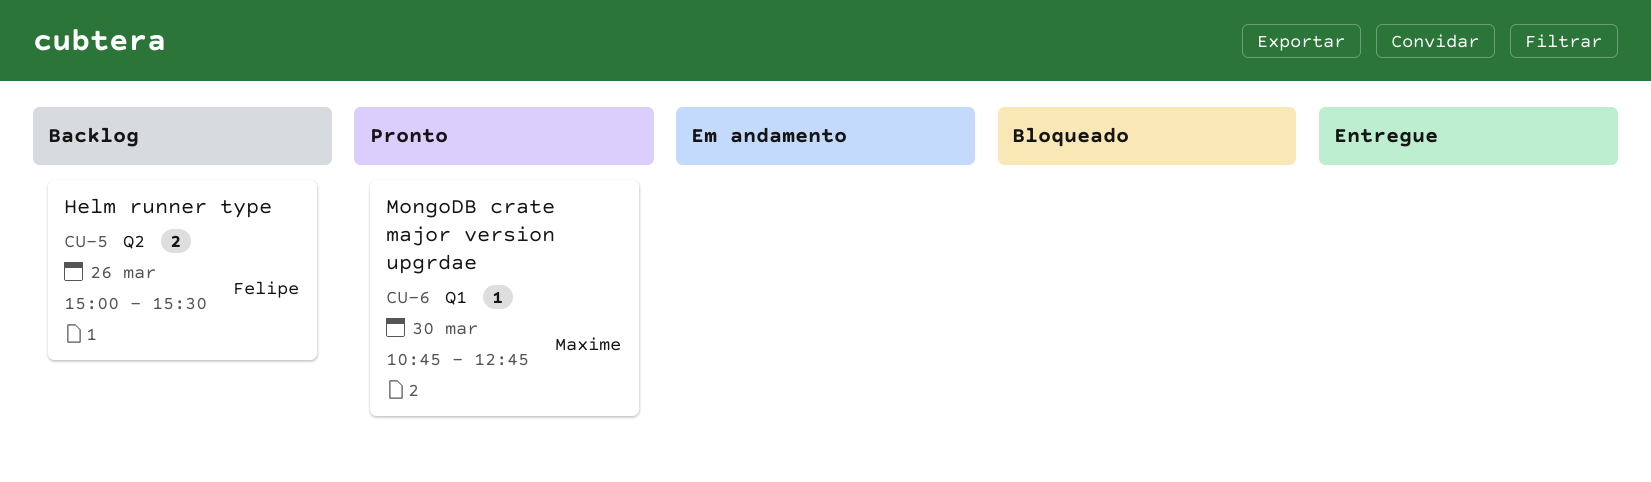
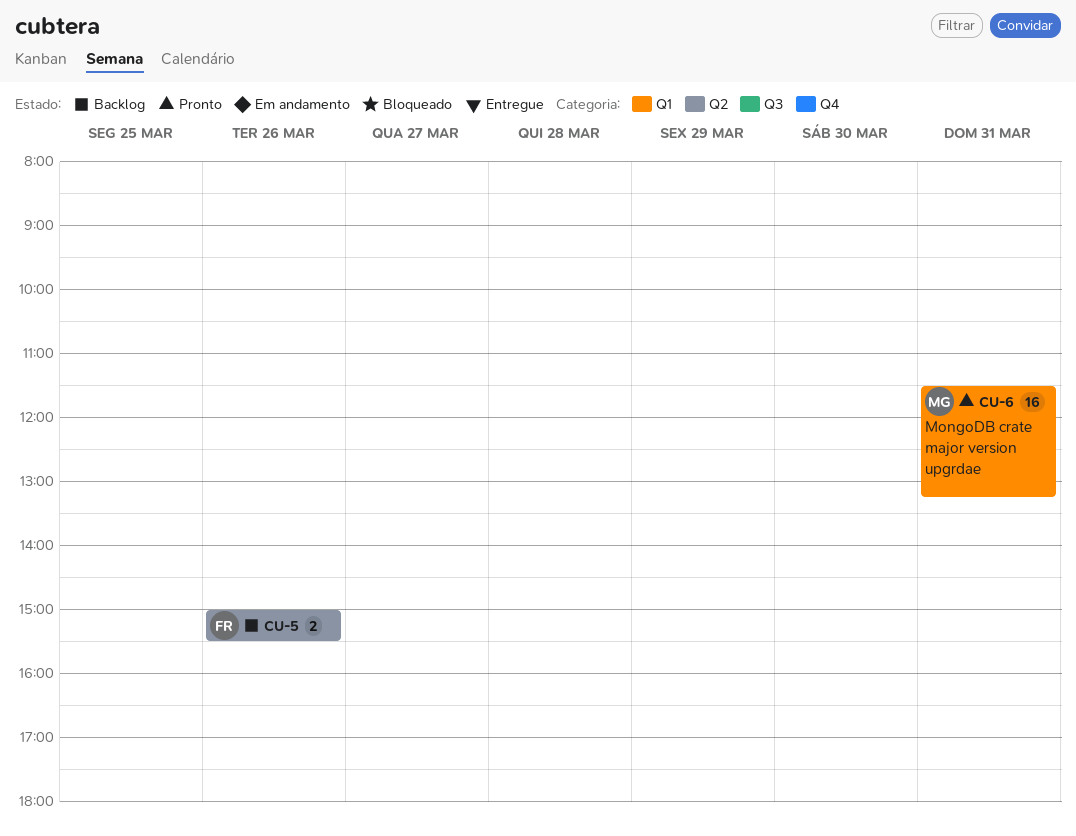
CU-6, estimate: 1 -> 16
CU-6, day: Mar 30 -> Mar 31
CU-6, begins: 10:45 -> 11:30
CU-6, ends: 12:45 -> 13:15

